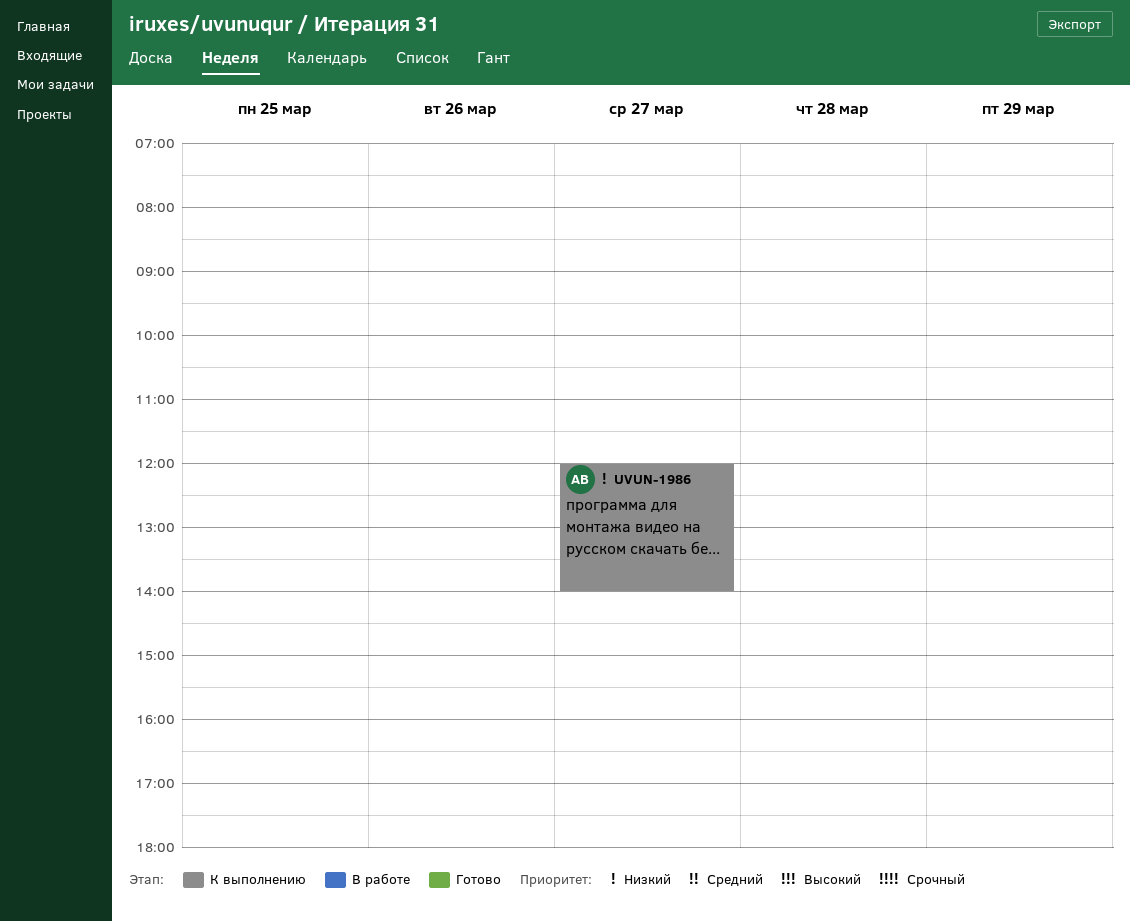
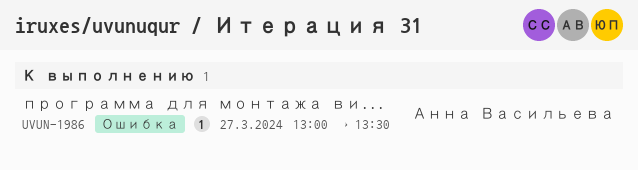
UVUN-1986, begins: 12:00 -> 13:00
UVUN-1986, ends: 14:00 -> 13:30

